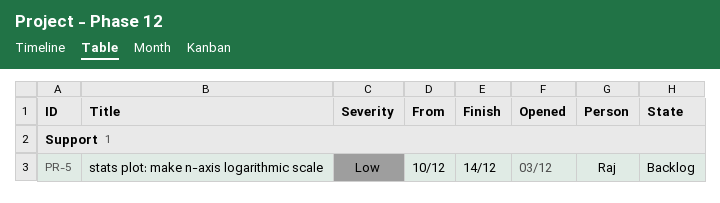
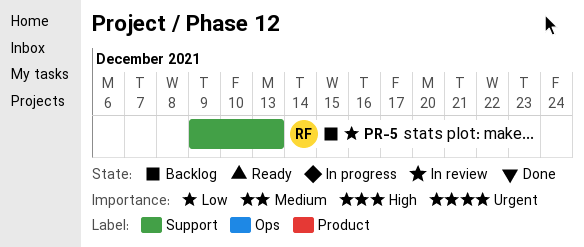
PR-5, start: Dec 10 -> Dec 9
PR-5, due: Dec 14 -> Dec 13

